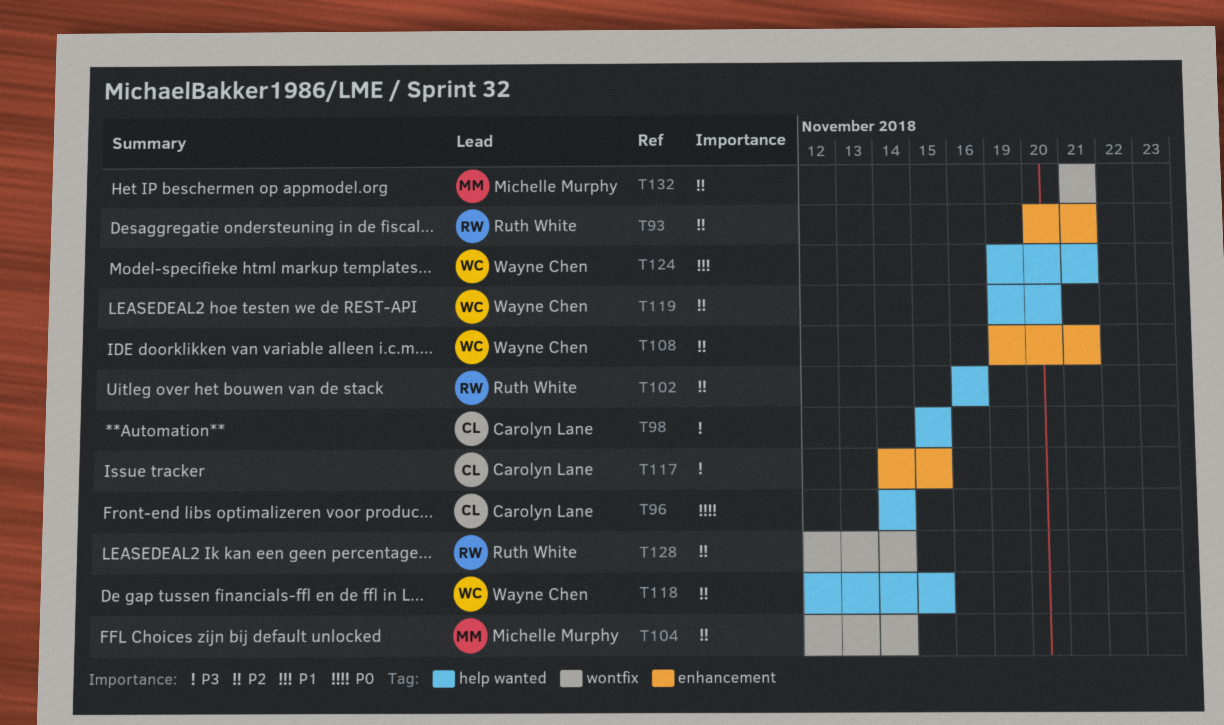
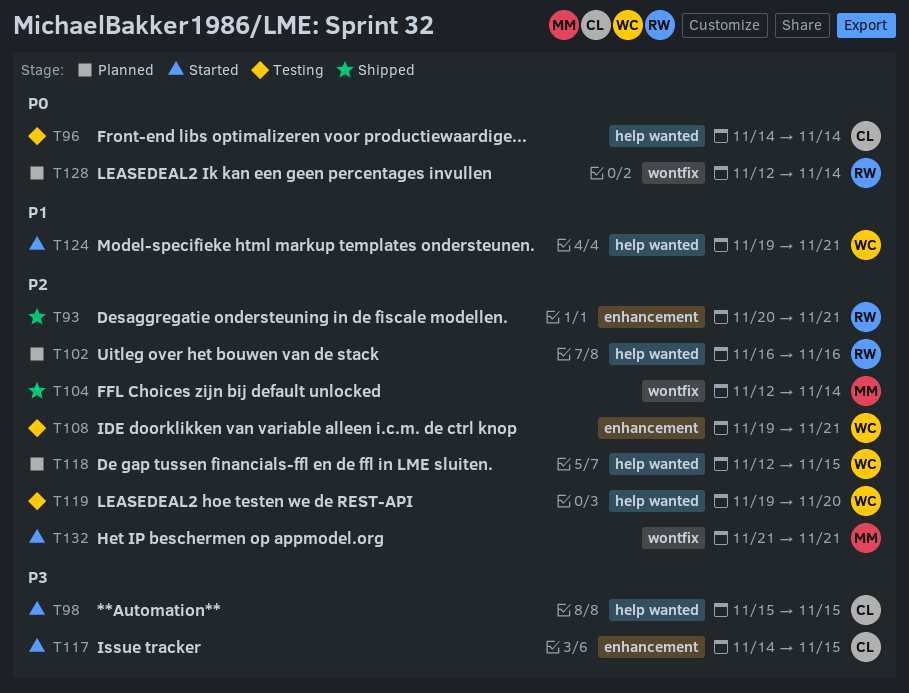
T128, priority: P2 -> P0

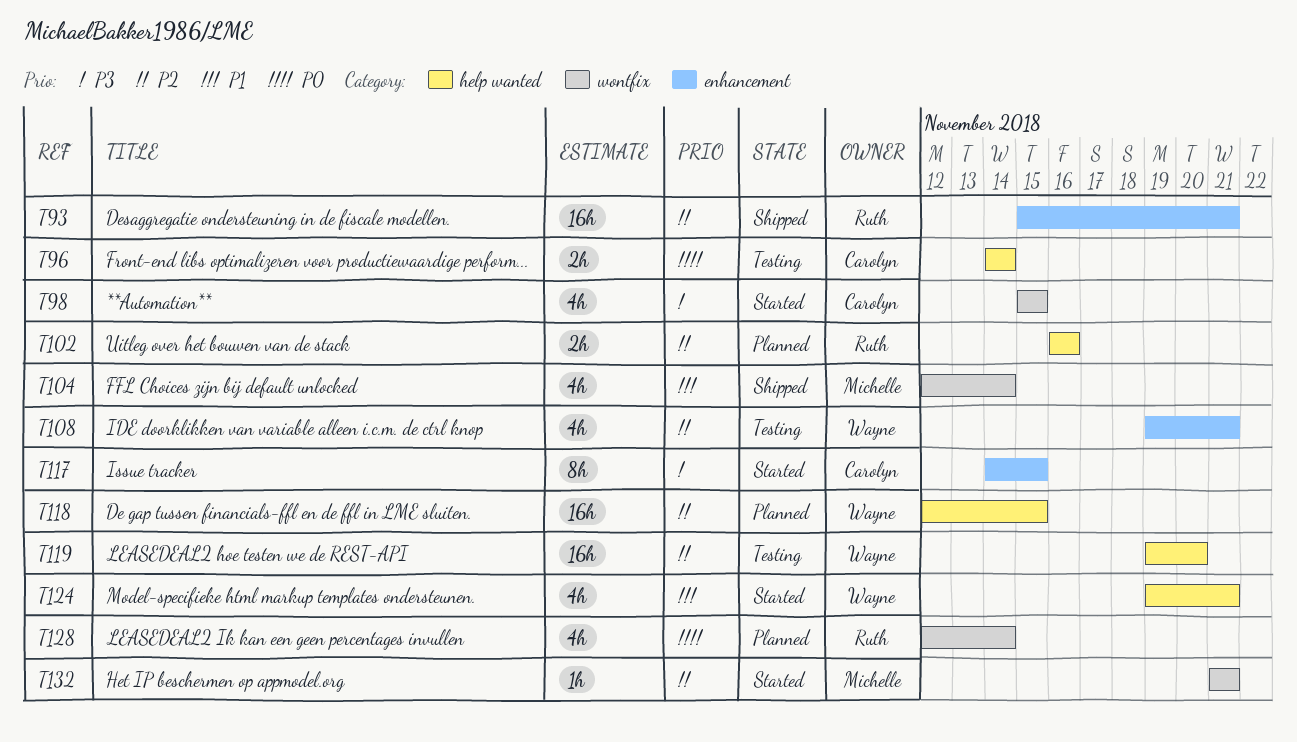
T93, start: Nov 20 -> Nov 15
T98, label: help wanted -> wontfix
T104, priority: P2 -> P1

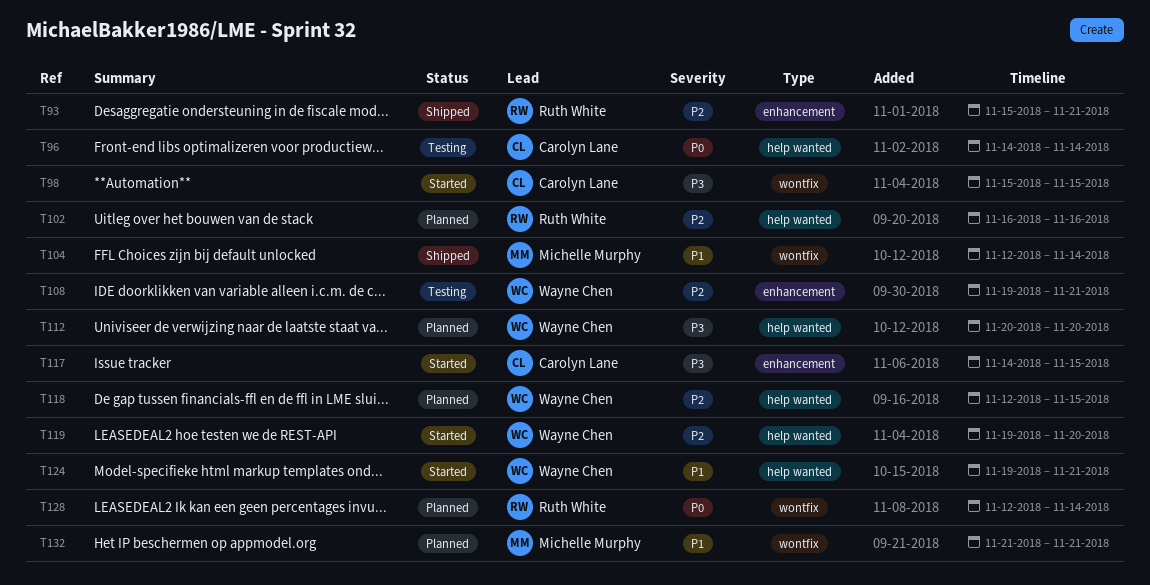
T112: none -> present
T119, status: Testing -> Started
T132, status: Started -> Planned
T132, priority: P2 -> P1

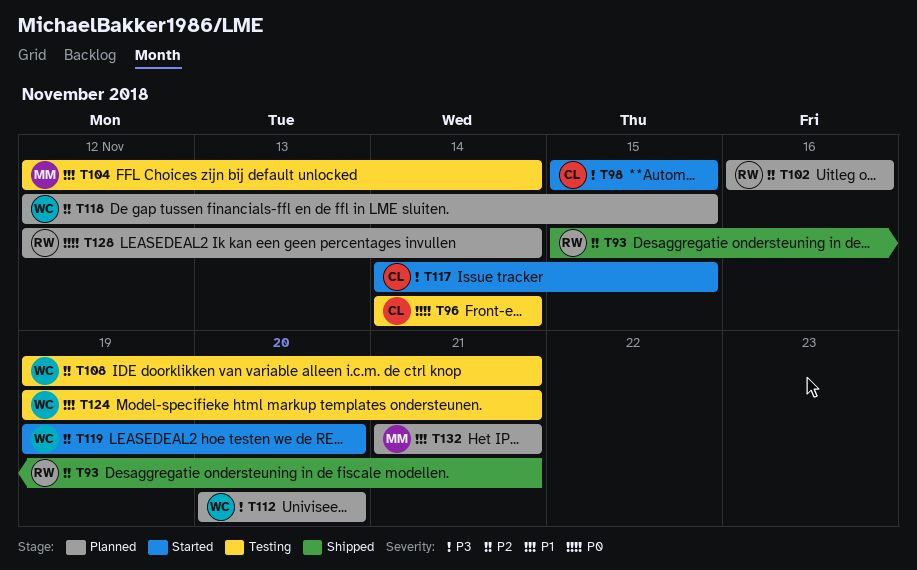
T104, status: Shipped -> Testing
T124, status: Started -> Testing

